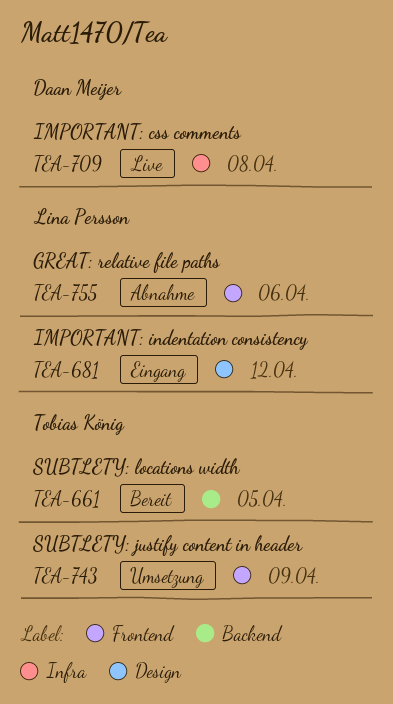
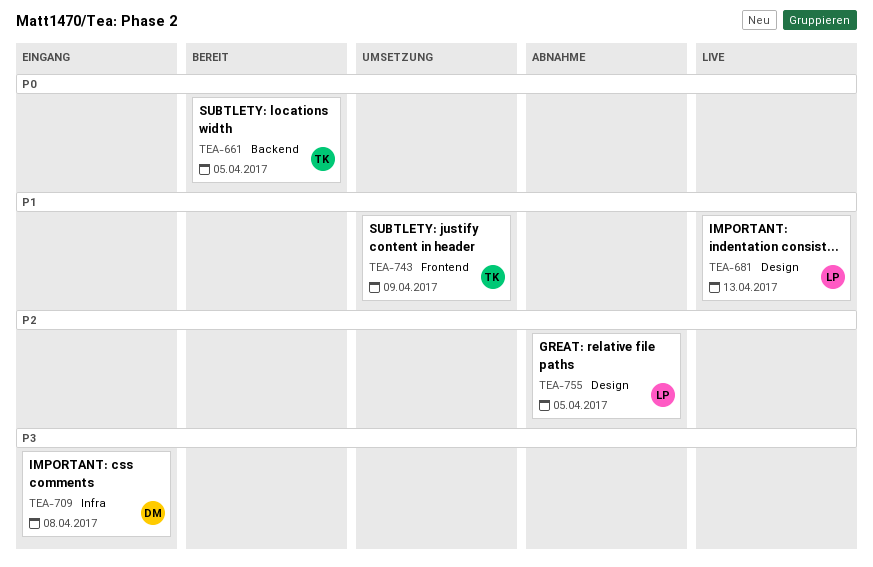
TEA-681, status: Eingang -> Live
TEA-681, due: Apr 12 -> Apr 13
TEA-709, status: Live -> Eingang
TEA-755, label: Frontend -> Design
TEA-755, due: Apr 6 -> Apr 5

